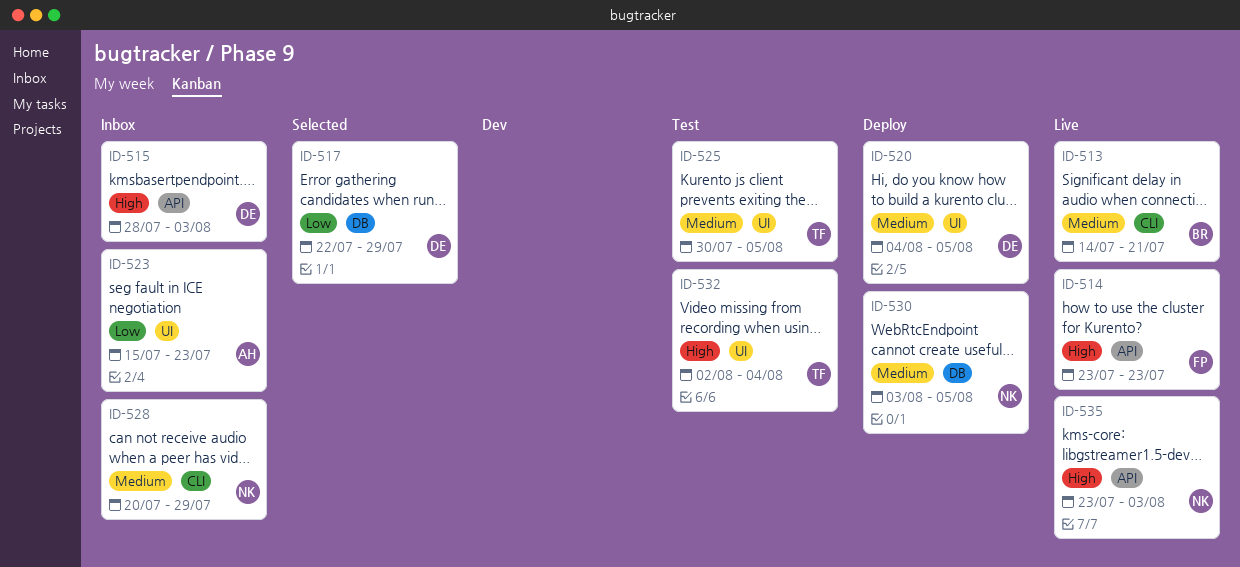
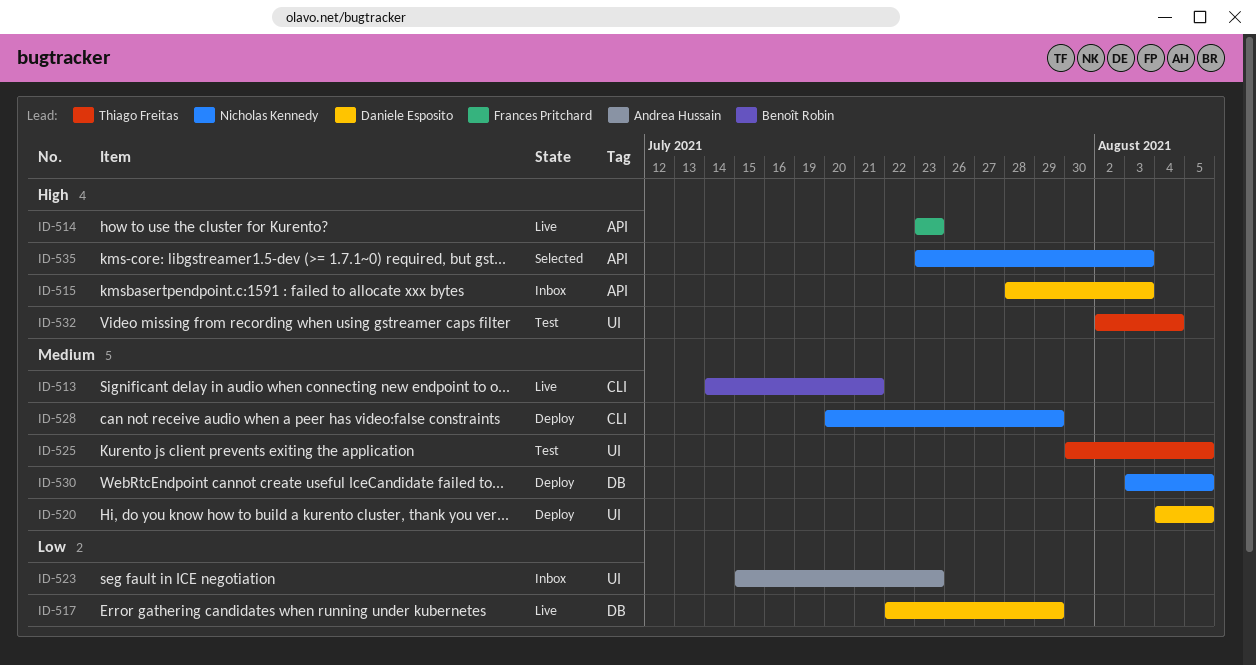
ID-517, status: Selected -> Live
ID-528, status: Inbox -> Deploy
ID-535, status: Live -> Selected

